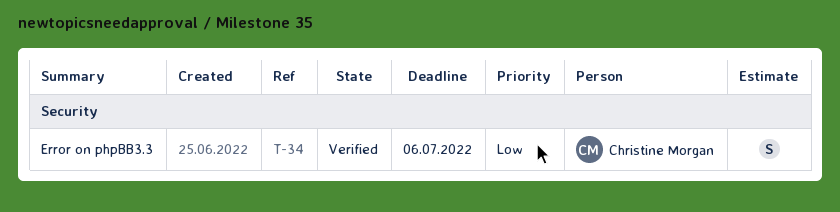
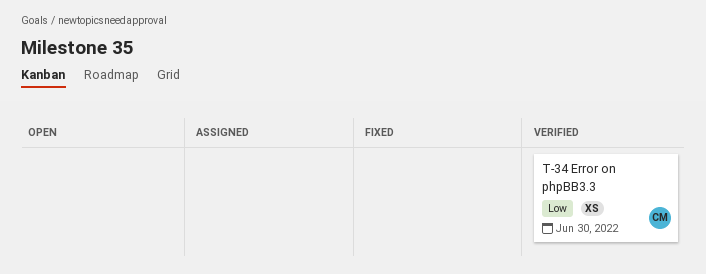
T-34, estimate: S -> XS
T-34, due: Jul 6 -> Jun 30

